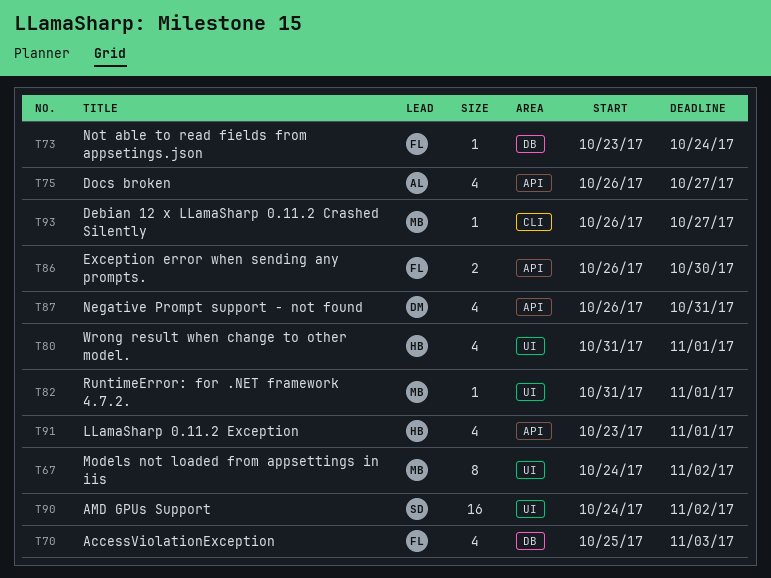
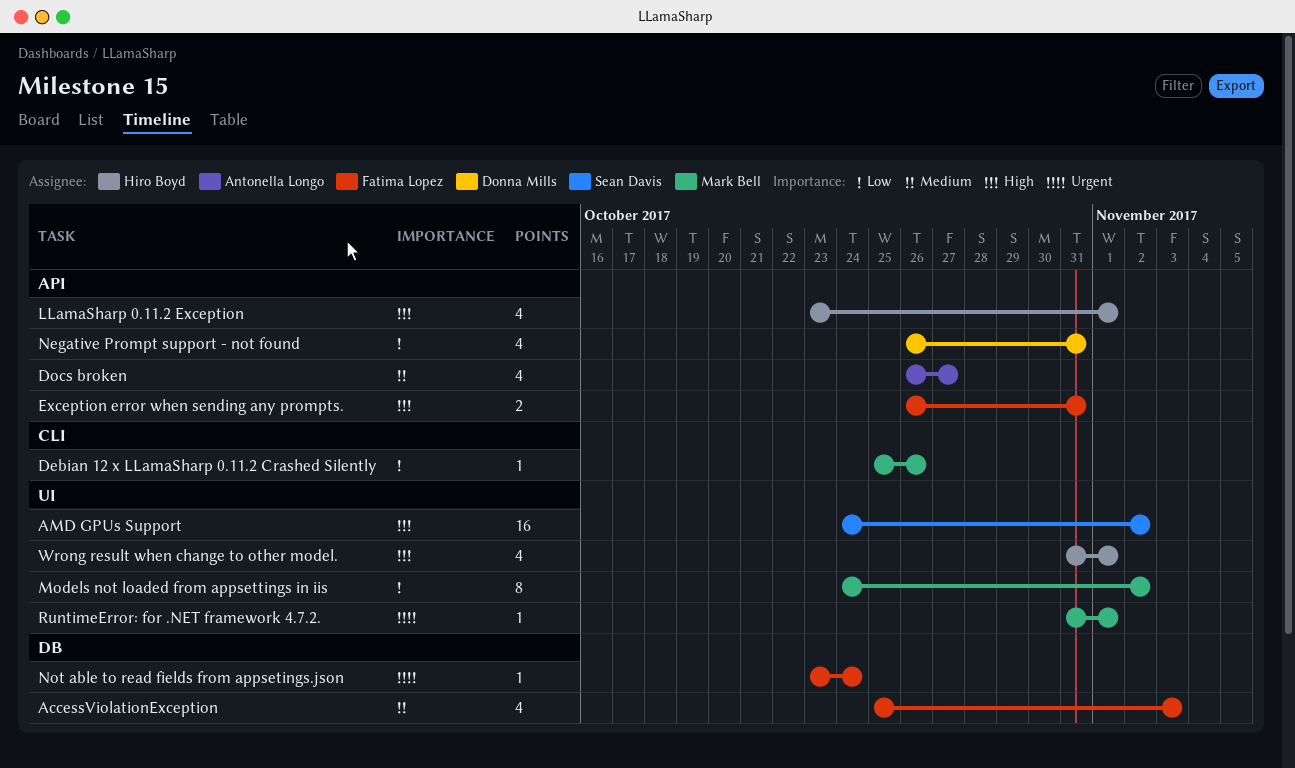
Debian 12 x LLamaSharp 0.11.2 Crashed Silently, start: Oct 26 -> Oct 25
Debian 12 x LLamaSharp 0.11.2 Crashed Silently, due: Oct 27 -> Oct 26
Exception error when sending any prompts., due: Oct 30 -> Oct 31

